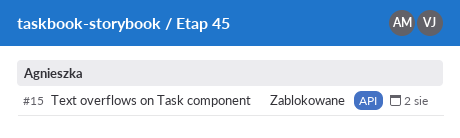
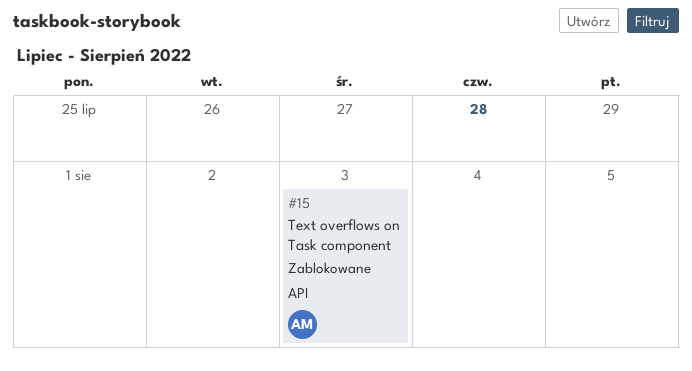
#15, due: Aug 2 -> Aug 3

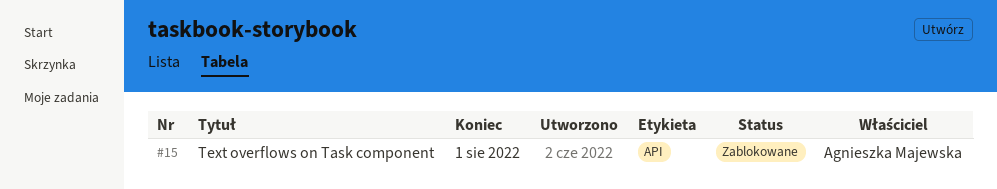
#15, due: Aug 3 -> Aug 1

